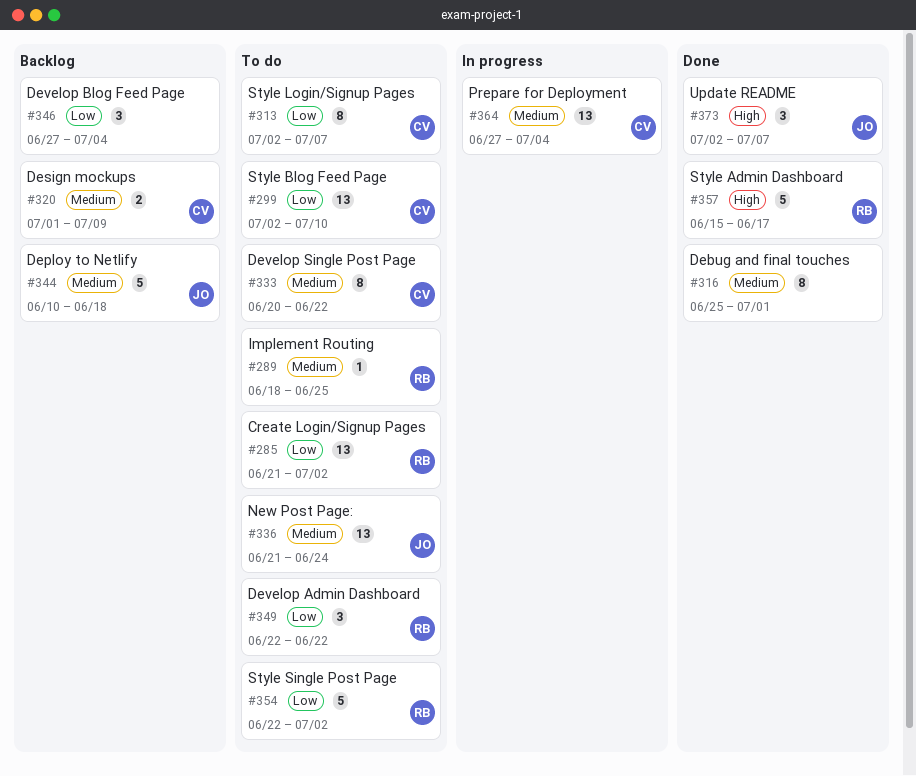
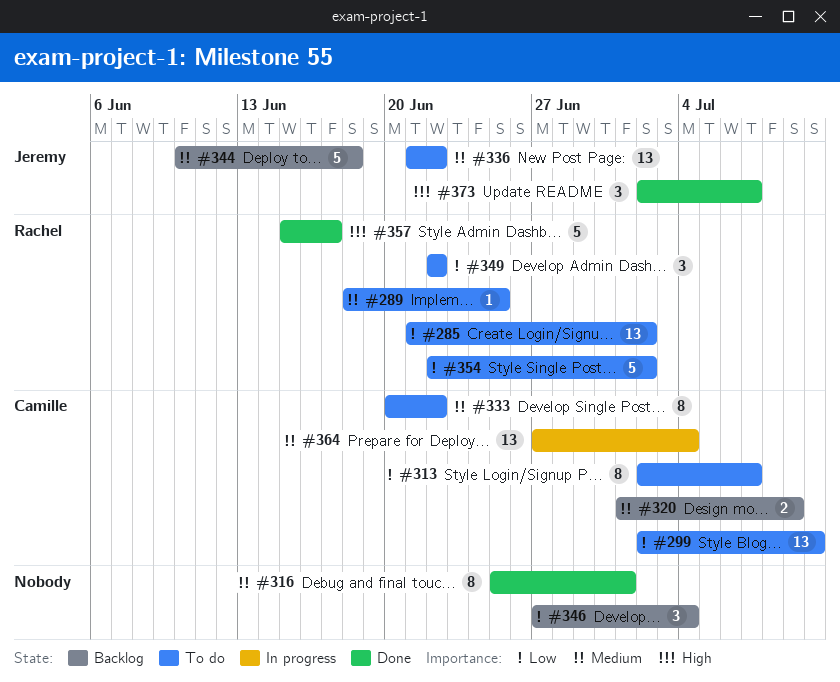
#336, due: Jun 24 -> Jun 22

